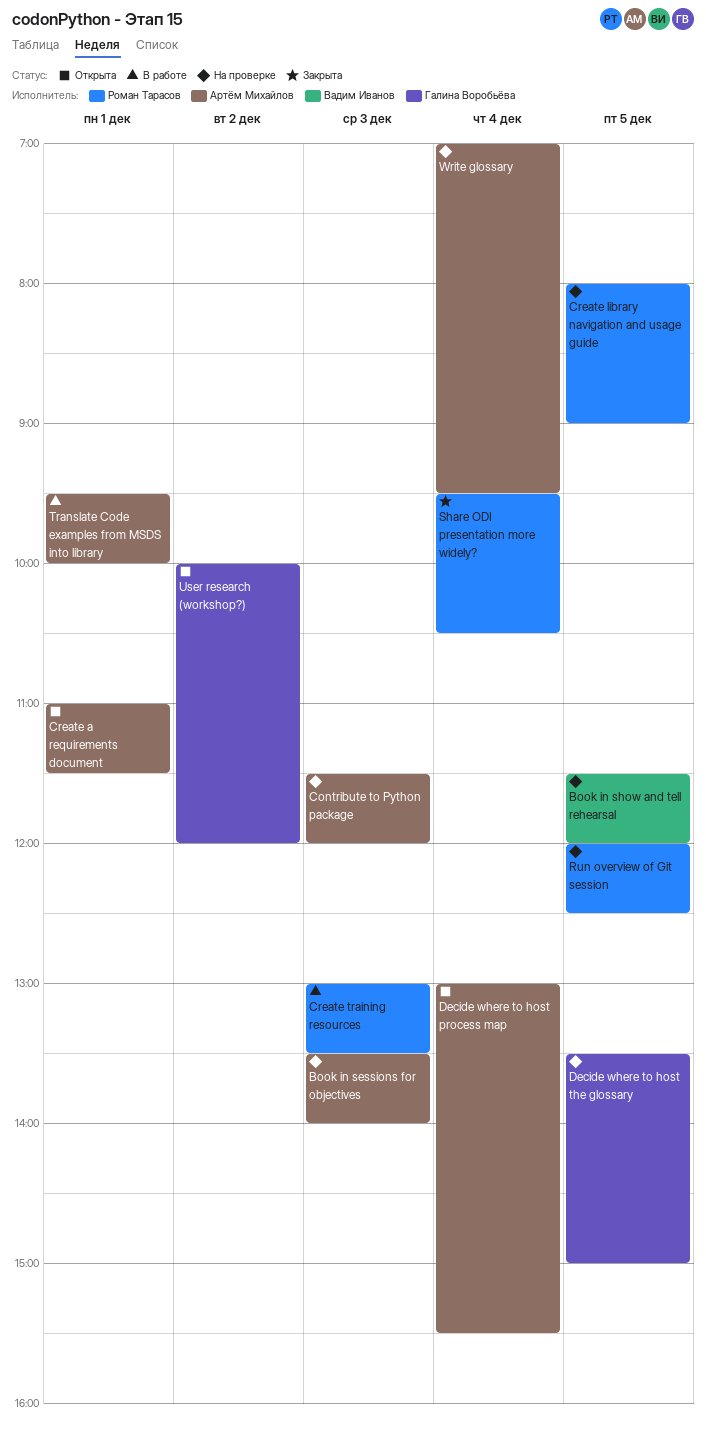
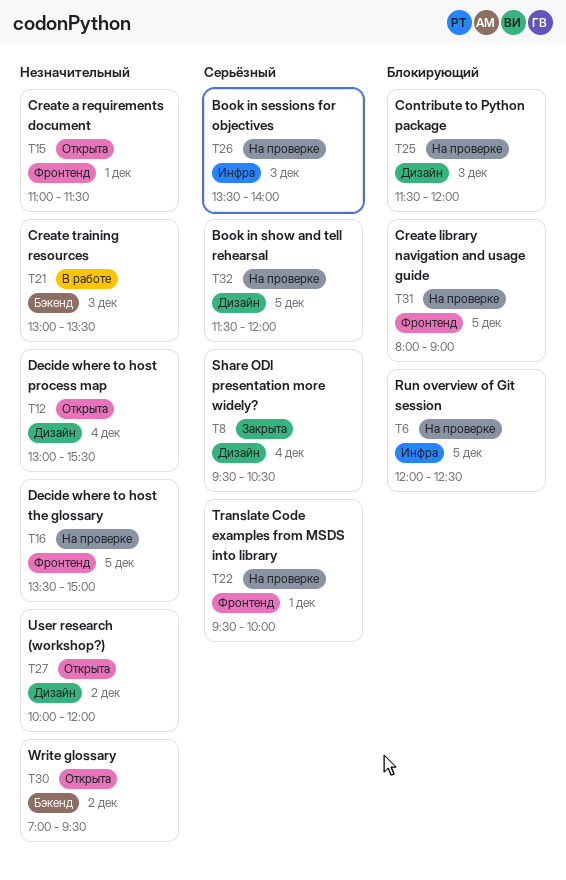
Translate Code examples from MSDS into library, status: В работе -> На проверке
Write glossary, status: На проверке -> Открыта
Write glossary, day: Dec 4 -> Dec 2

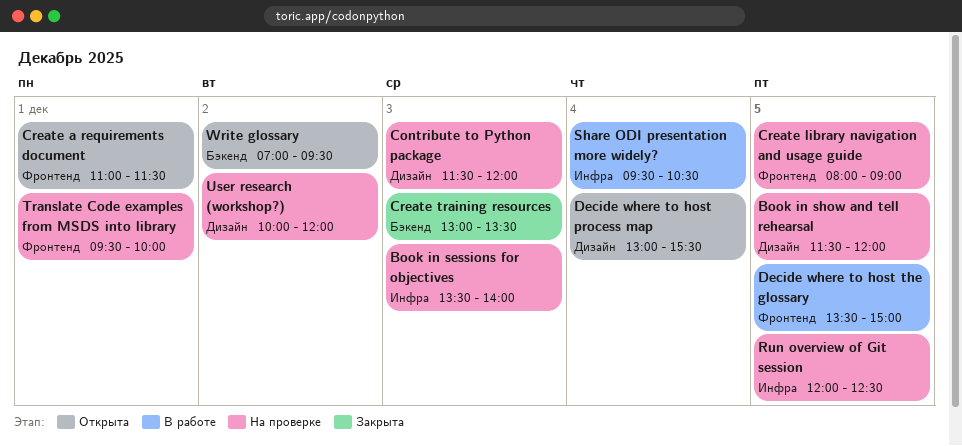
Create training resources, status: В работе -> Закрыта
Decide where to host the glossary, status: На проверке -> В работе
Share ODI presentation more widely?, status: Закрыта -> В работе
Share ODI presentation more widely?, label: Дизайн -> Инфра
User research (workshop?), status: Открыта -> На проверке

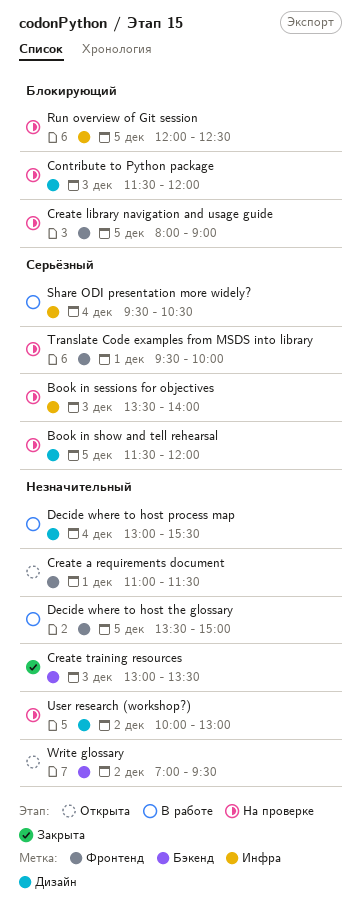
Decide where to host process map, status: Открыта -> В работе
User research (workshop?), ends: 12:00 -> 13:00

